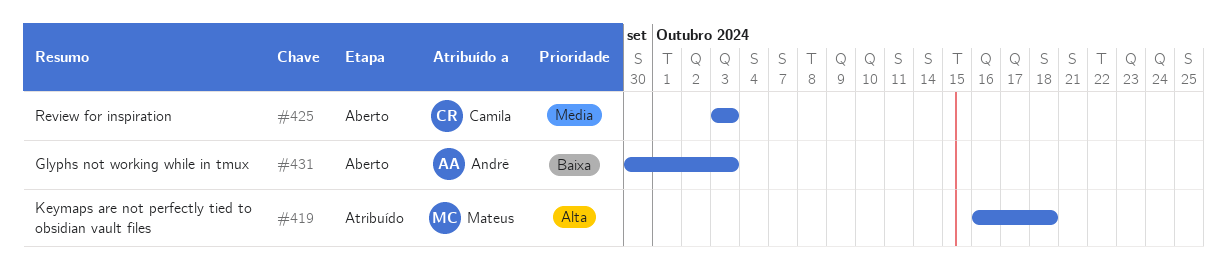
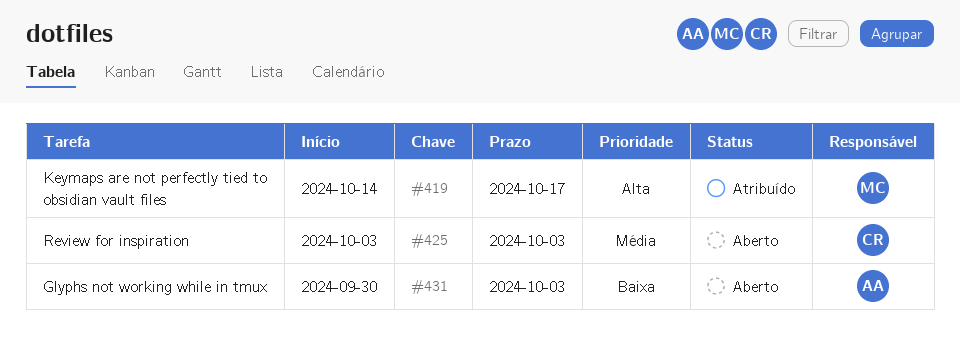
#419, start: Oct 16 -> Oct 14
#419, due: Oct 18 -> Oct 17

